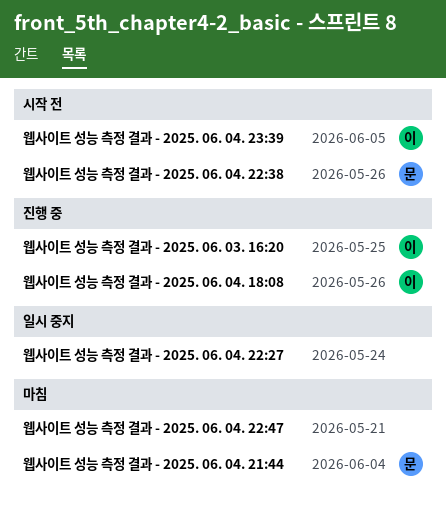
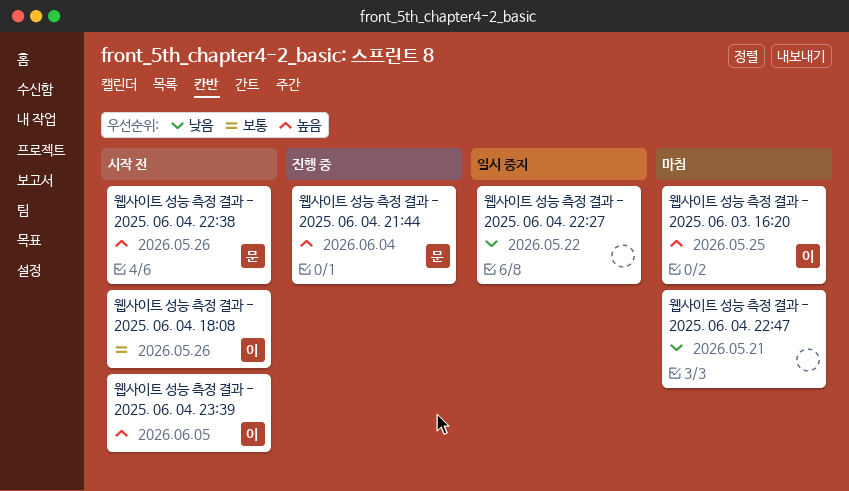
웹사이트 성능 측정 결과 - 2025. 06. 03. 16:20, status: 진행 중 -> 마침
웹사이트 성능 측정 결과 - 2025. 06. 04. 18:08, status: 진행 중 -> 시작 전
웹사이트 성능 측정 결과 - 2025. 06. 04. 21:44, status: 마침 -> 진행 중
웹사이트 성능 측정 결과 - 2025. 06. 04. 22:27, due: May 24 -> May 22

